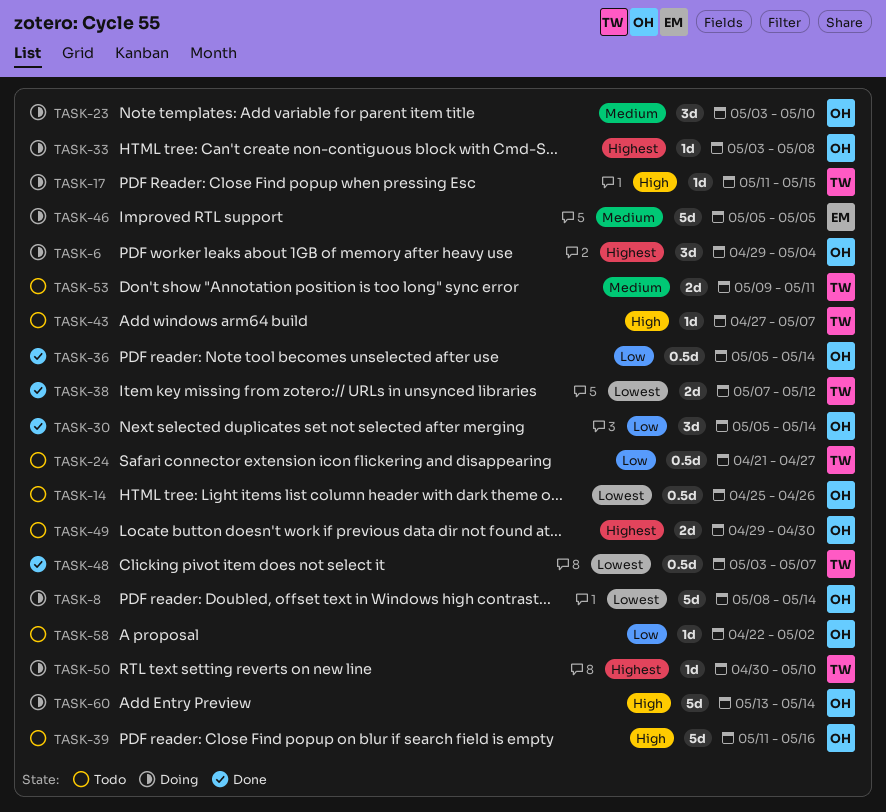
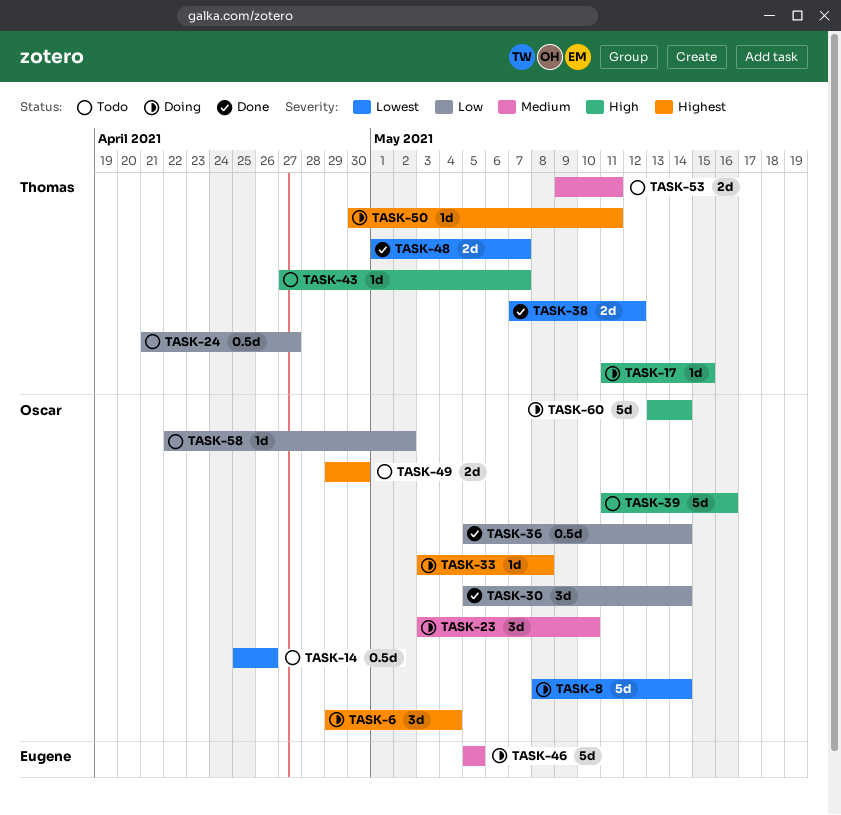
TASK-48, estimate: 0.5d -> 2d
TASK-48, start: May 3 -> May 1
TASK-50, due: May 10 -> May 11

